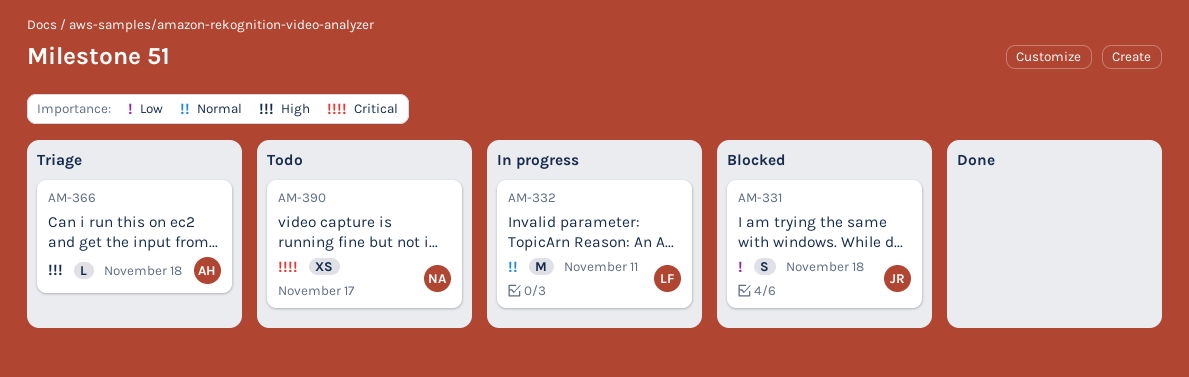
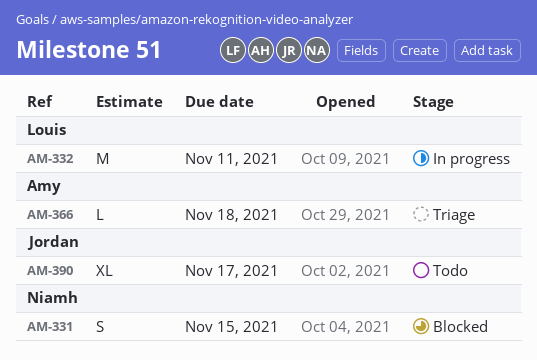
AM-331, owner: Jordan -> Niamh
AM-331, due: Nov 18 -> Nov 15
AM-390, owner: Niamh -> Jordan
AM-390, estimate: XS -> XL

